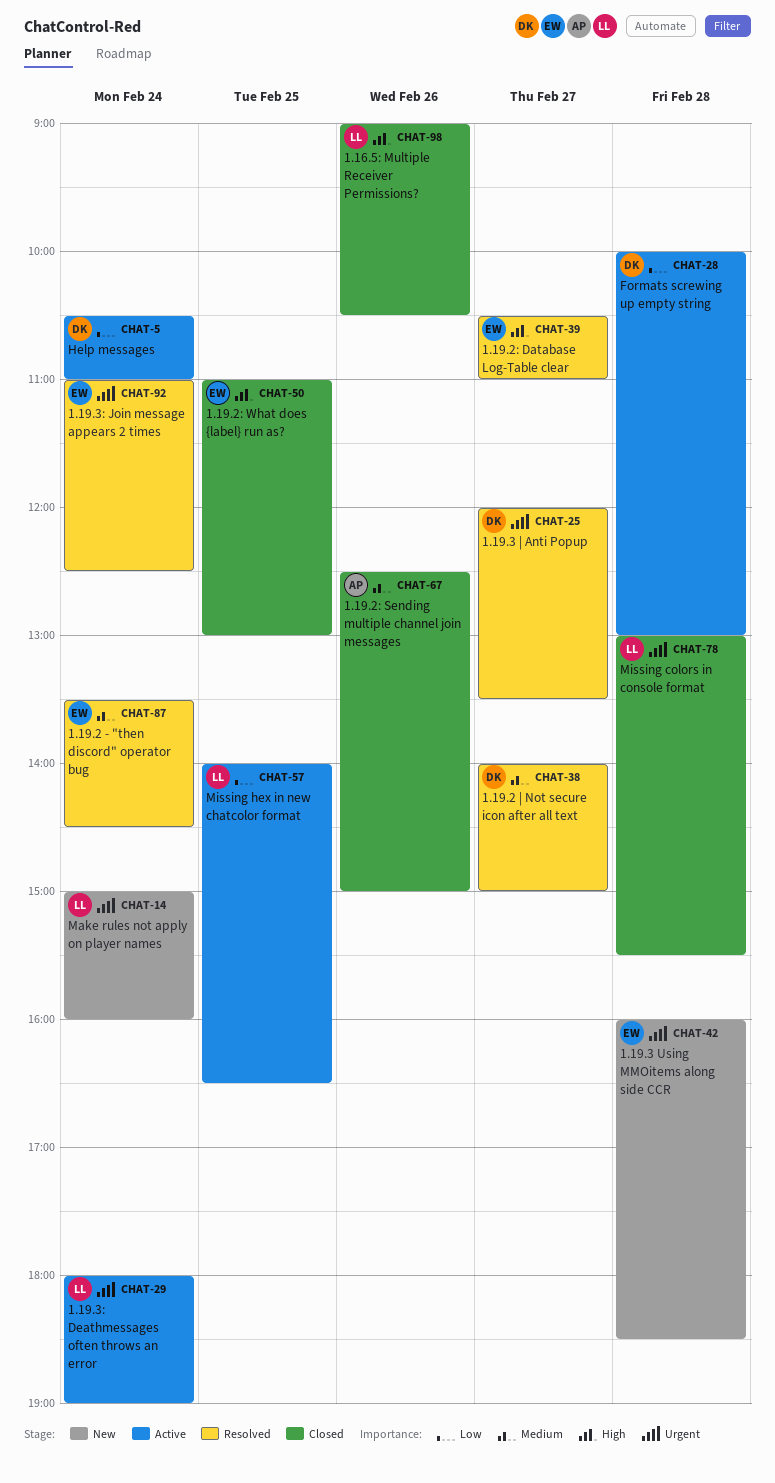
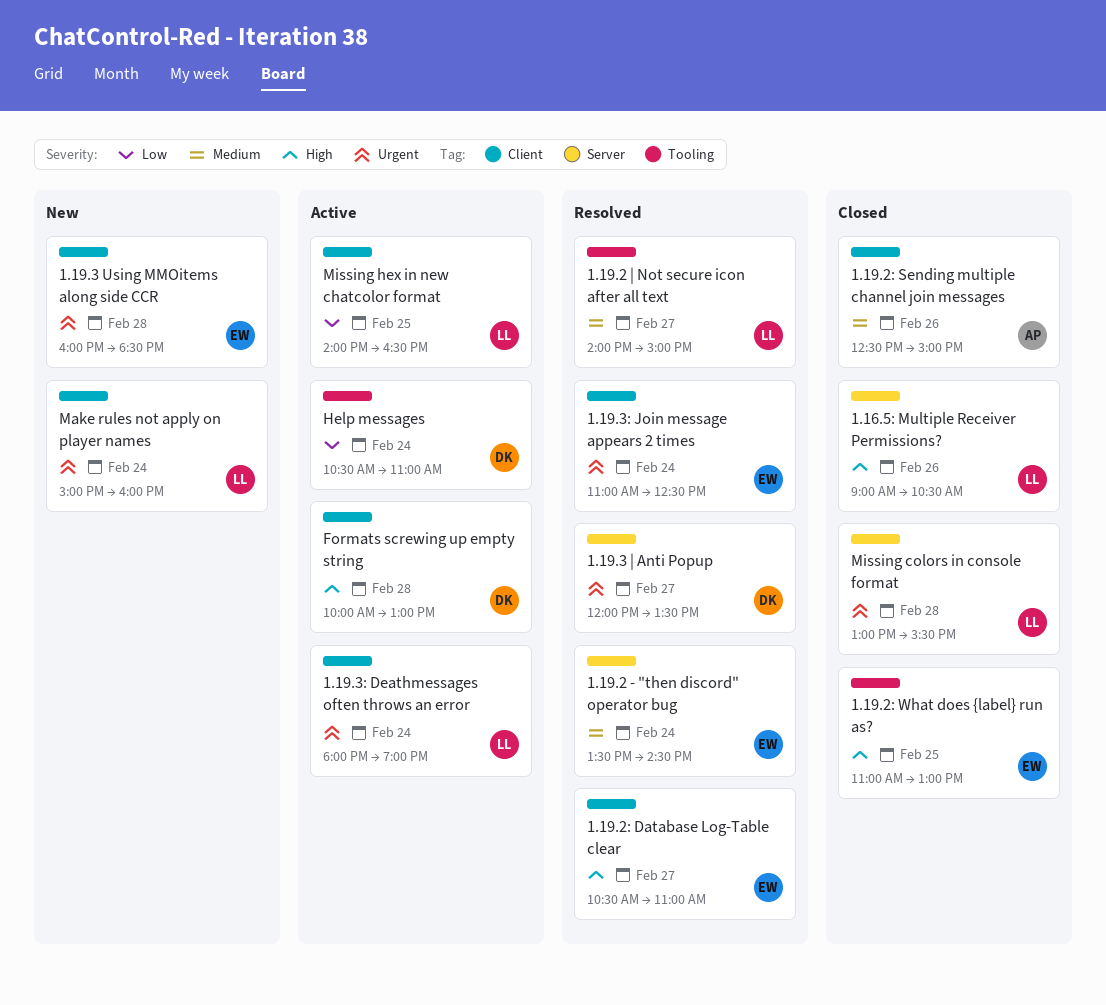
1.19.2 | Not secure icon after all text, owner: DK -> LL
Formats screwing up empty string, priority: Low -> High

